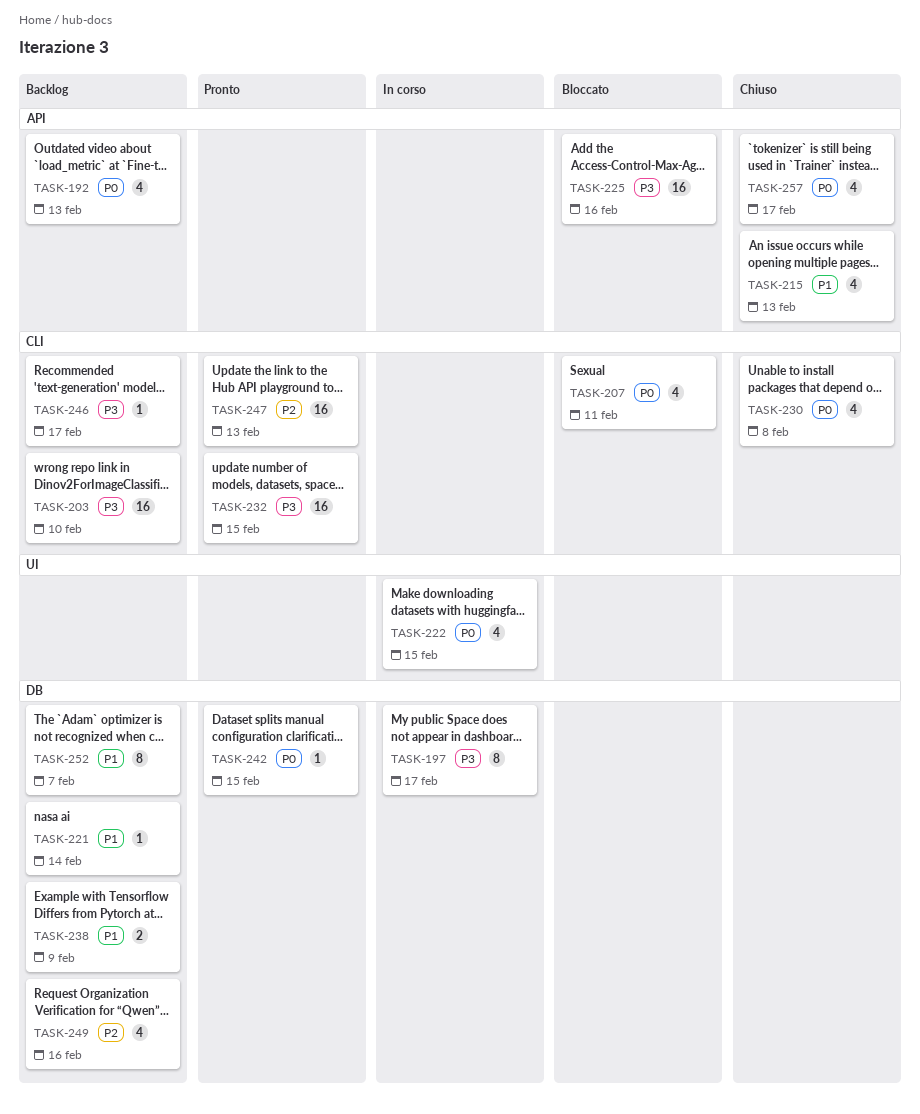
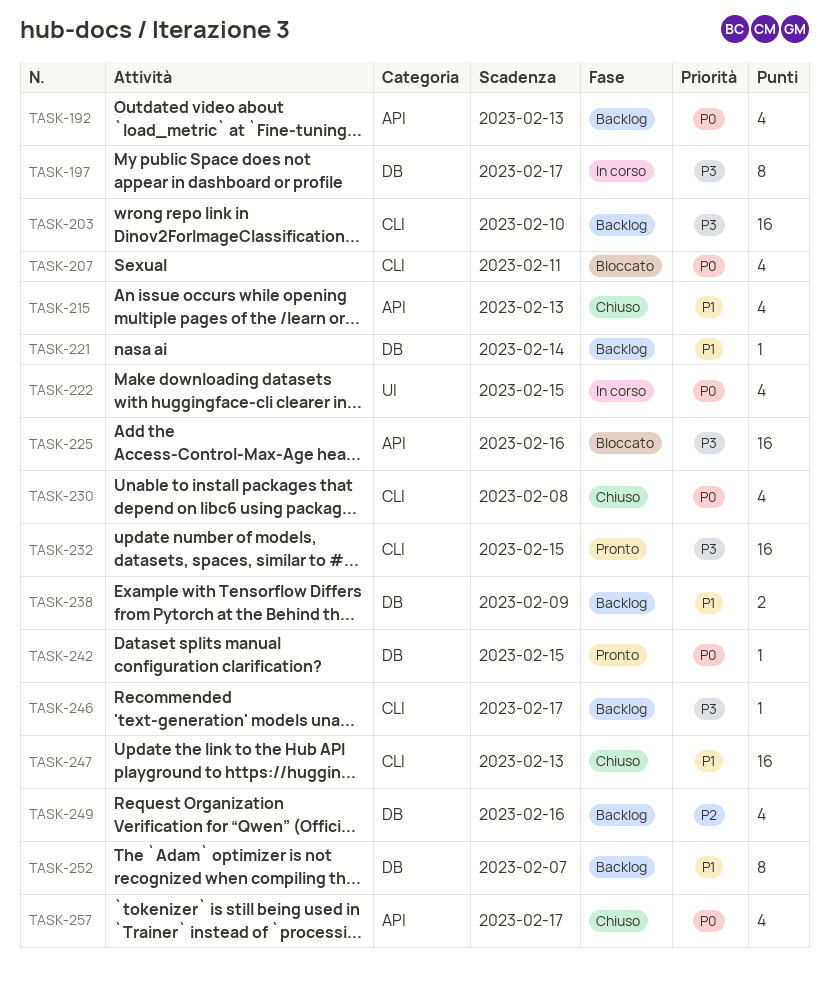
TASK-247, status: Pronto -> Chiuso
TASK-247, priority: P2 -> P1

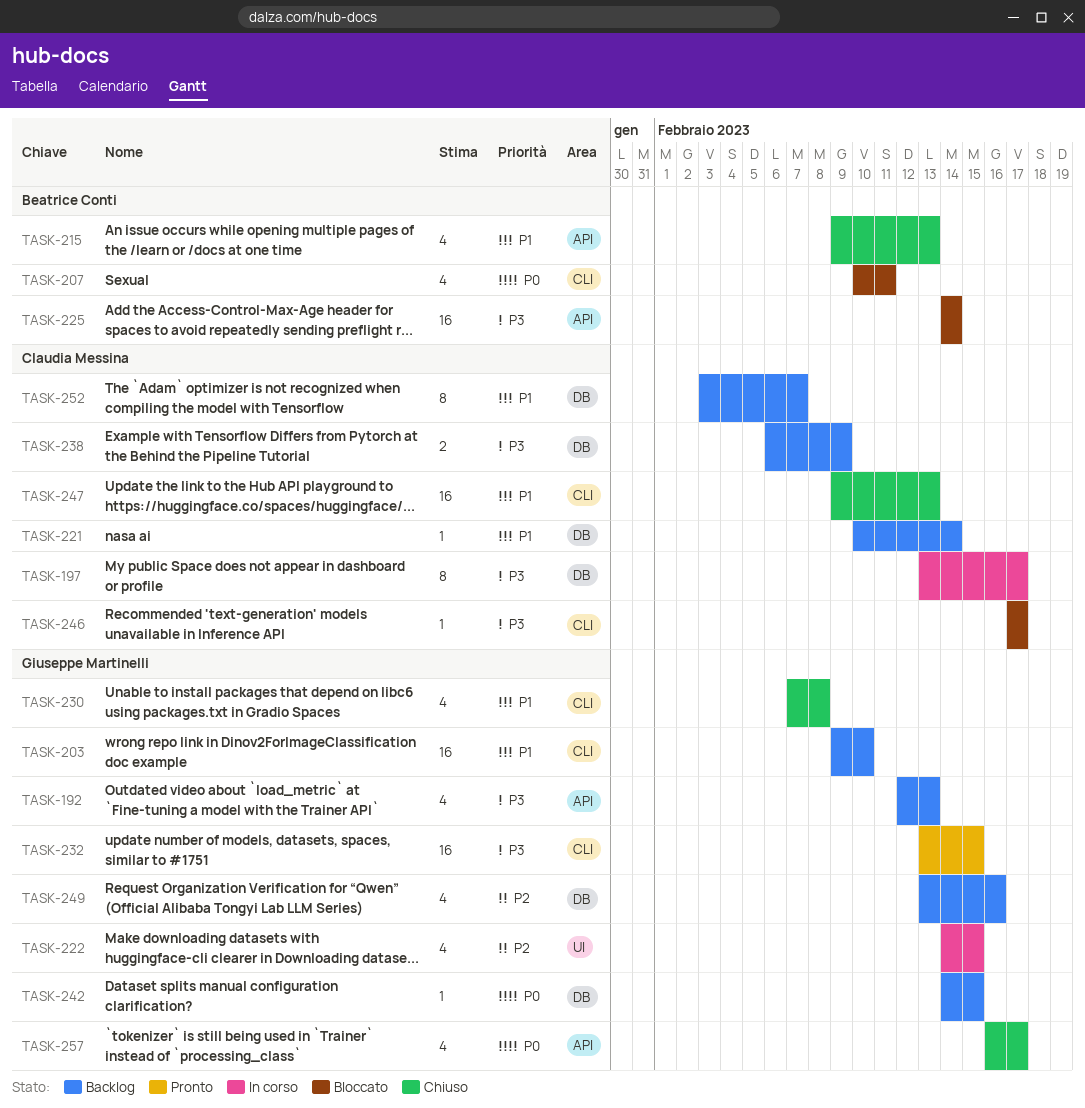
TASK-192, priority: P0 -> P3
TASK-203, priority: P3 -> P1
TASK-222, priority: P0 -> P2
TASK-225, due: Feb 16 -> Feb 14
TASK-230, priority: P0 -> P1
TASK-238, priority: P1 -> P3
TASK-242, status: Pronto -> Backlog
TASK-246, status: Backlog -> Bloccato

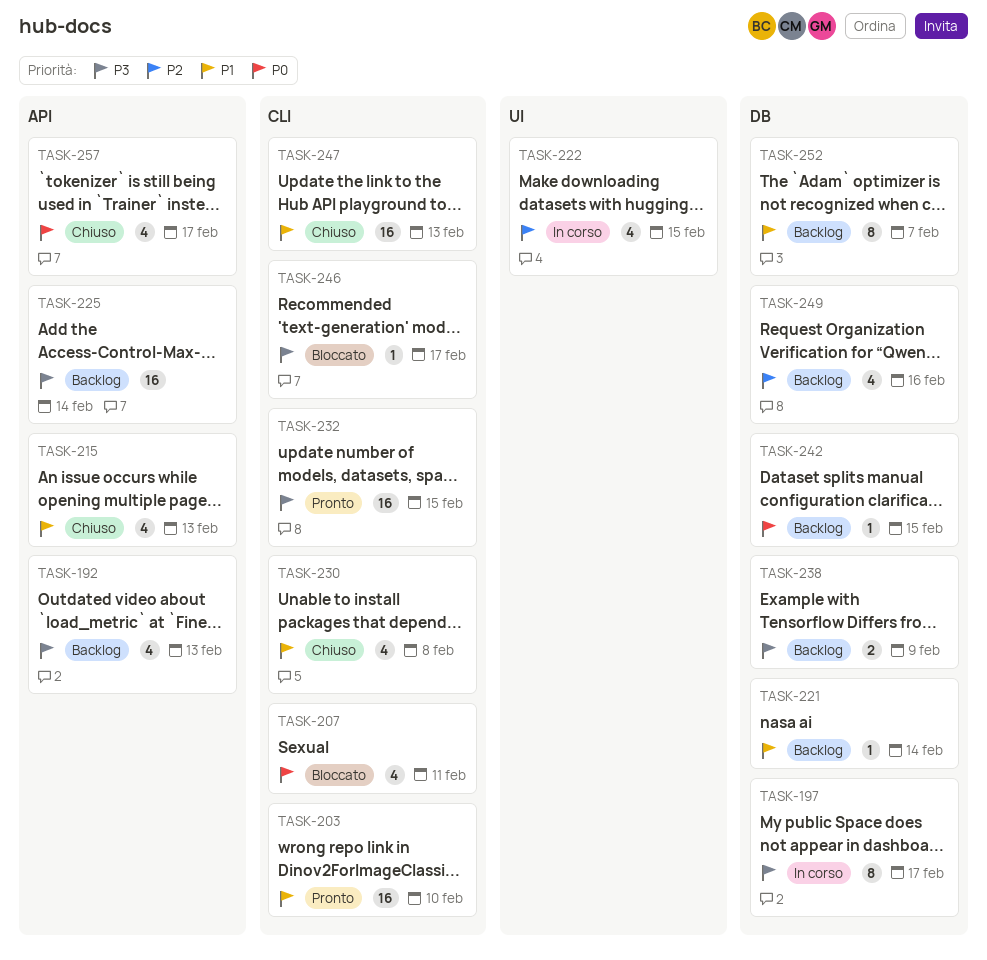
TASK-203, status: Backlog -> Pronto
TASK-225, status: Bloccato -> Backlog

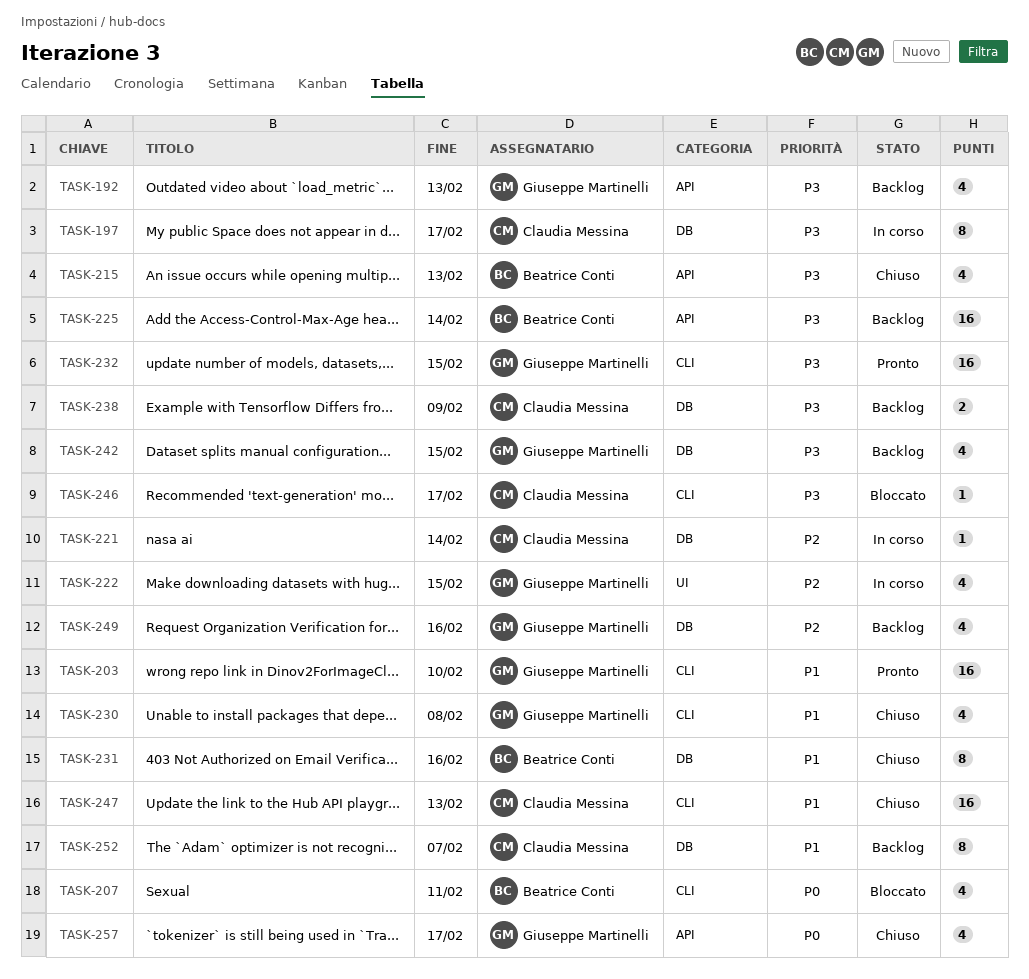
TASK-215, priority: P1 -> P3
TASK-221, status: Backlog -> In corso
TASK-221, priority: P1 -> P2
TASK-231: none -> present
TASK-242, priority: P0 -> P3
TASK-242, estimate: 1 -> 4

